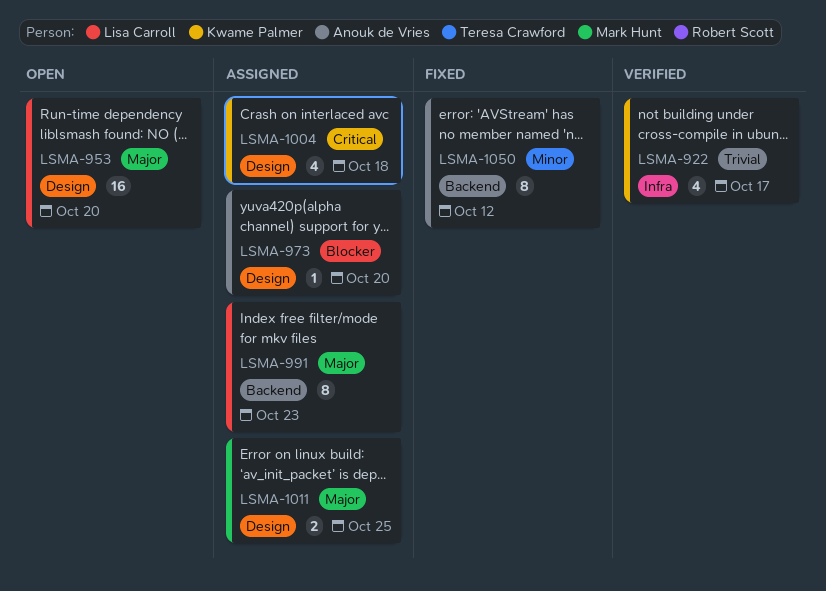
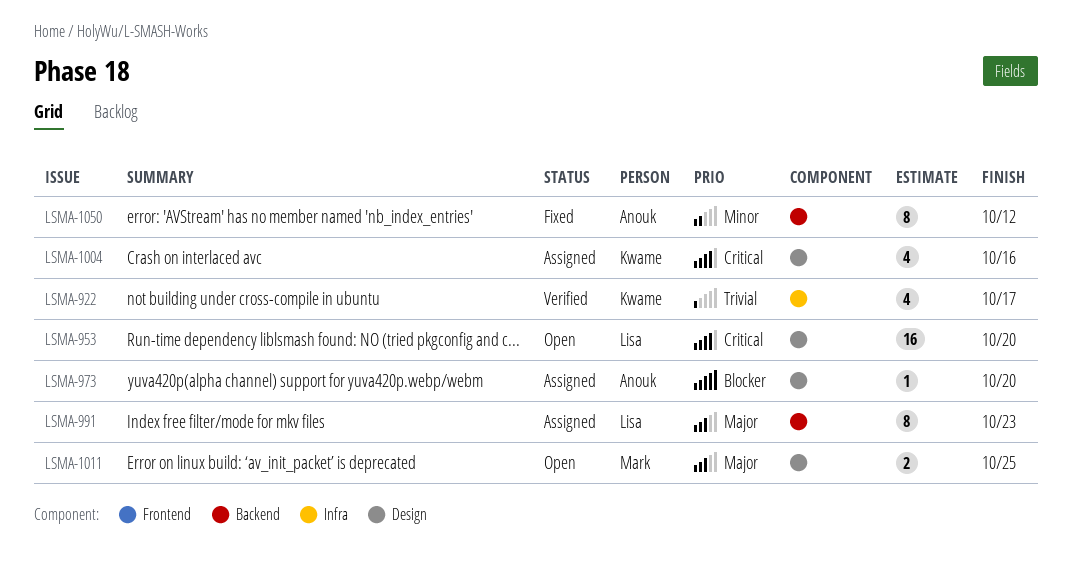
LSMA-953, priority: Major -> Critical
LSMA-1004, due: Oct 18 -> Oct 16
LSMA-1011, status: Assigned -> Open

